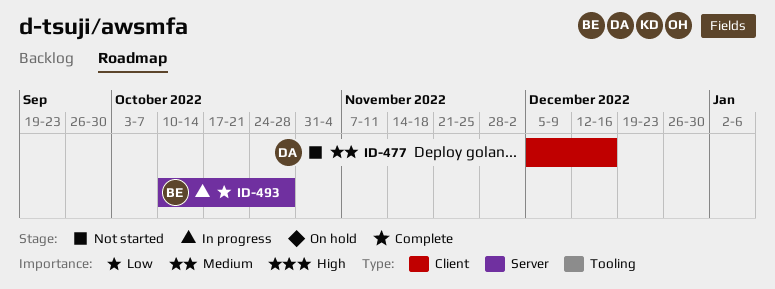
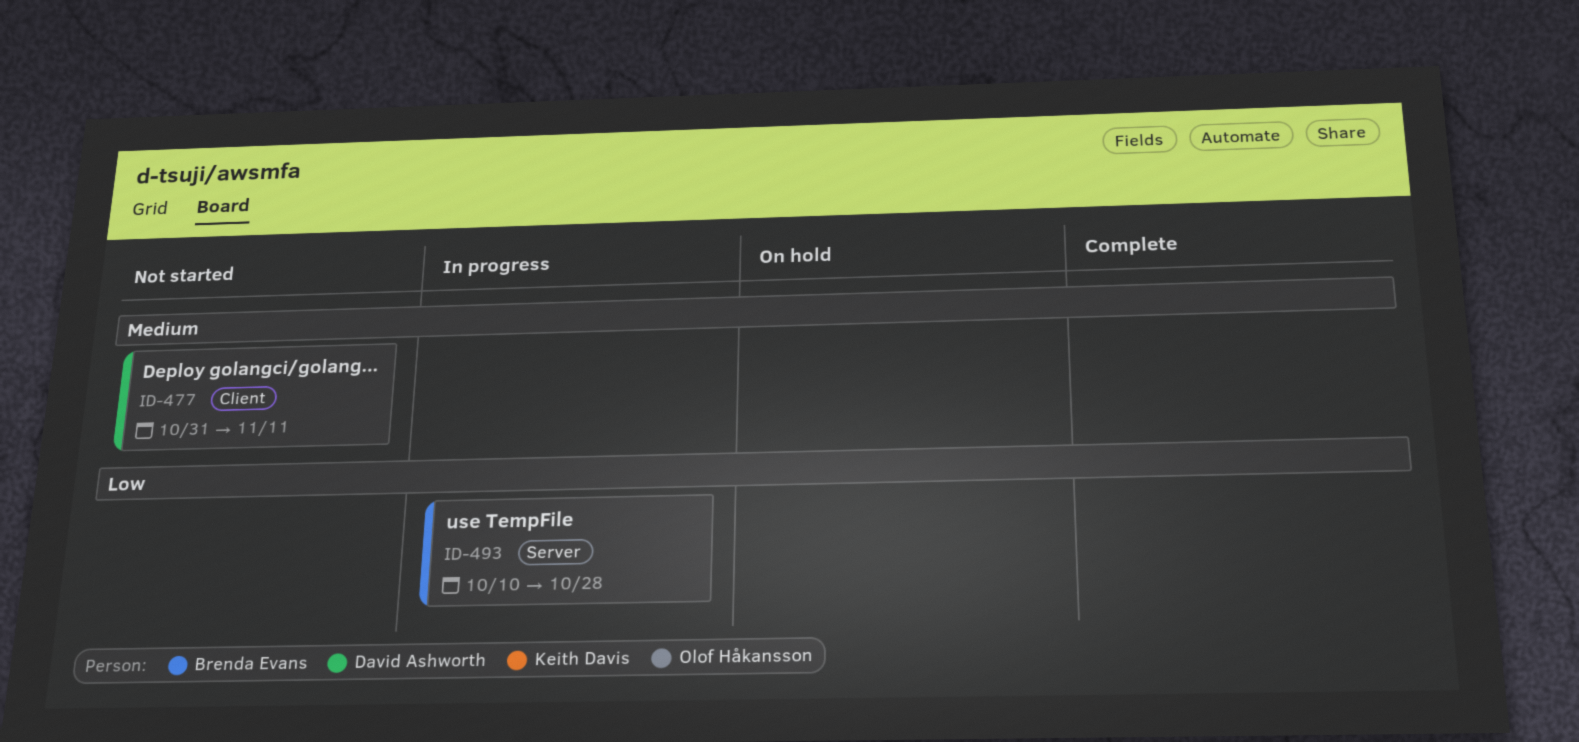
ID-477, start: Dec 5 -> Oct 31
ID-477, due: Dec 16 -> Nov 11

